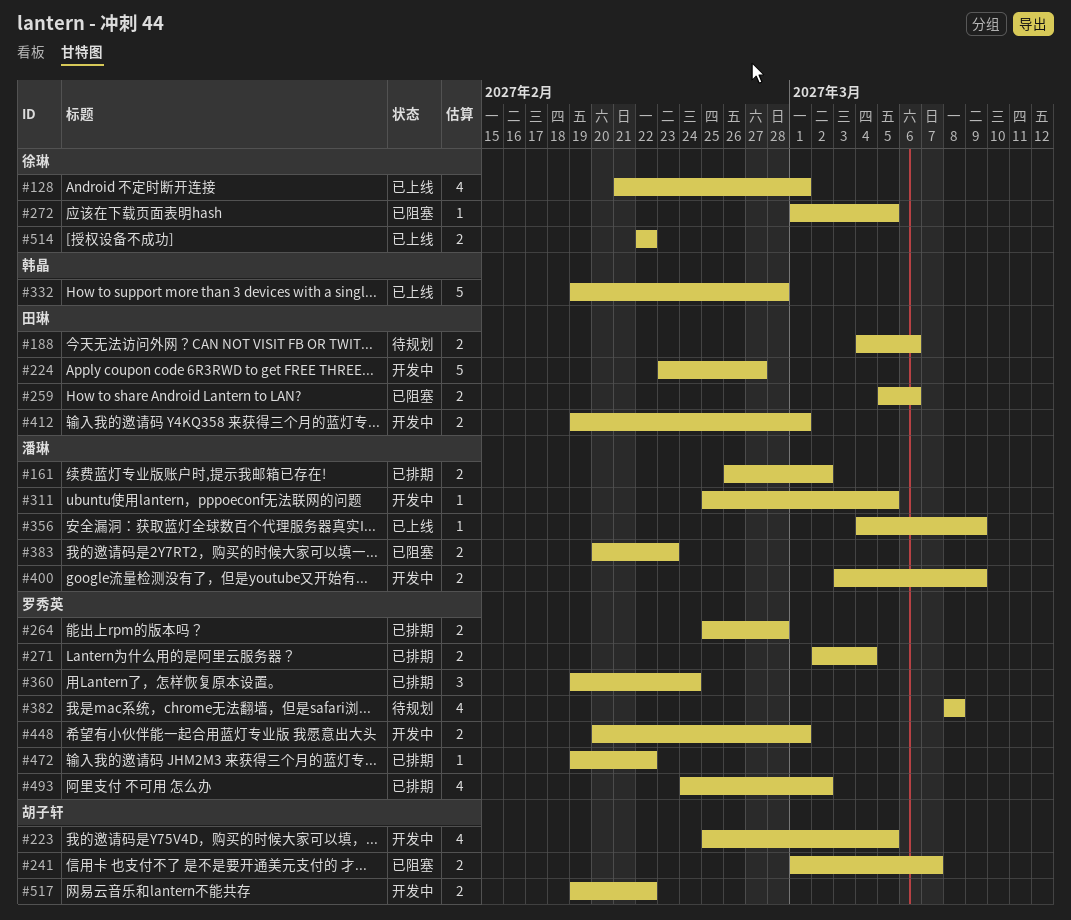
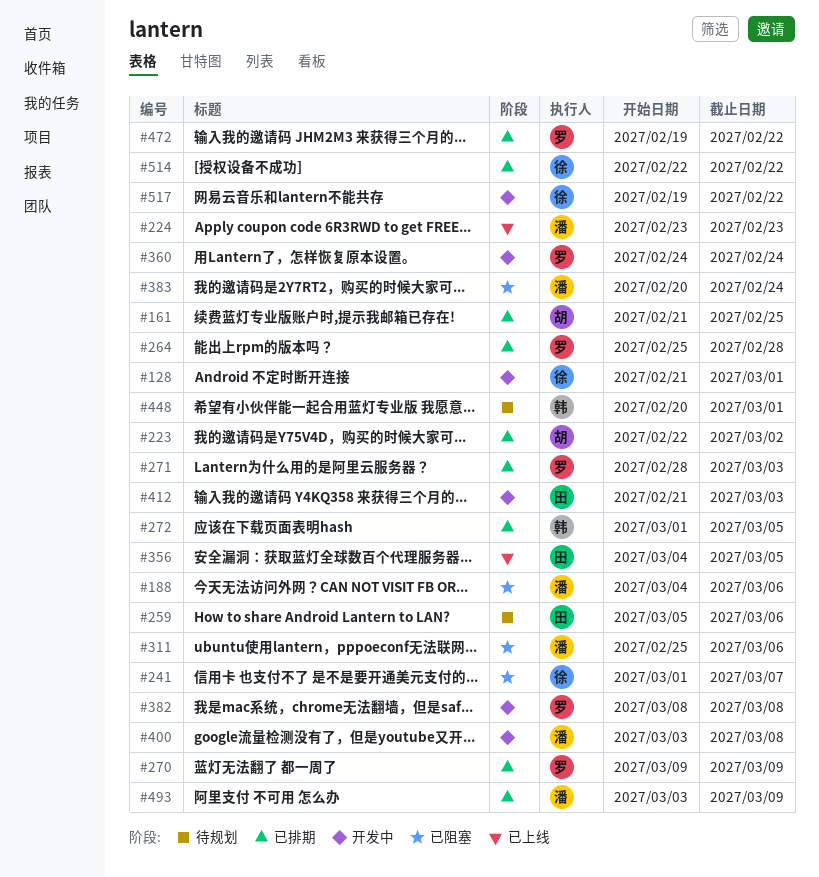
#128, status: 已上线 -> 开发中
#161, owner: 潘琳 -> 胡子轩
#161, start: Feb 26 -> Feb 21
#161, due: Mar 2 -> Feb 25
#188, status: 待规划 -> 已阻塞
#188, owner: 田琳 -> 潘琳
#223, status: 开发中 -> 已排期
#223, start: Feb 25 -> Feb 22
#223, due: Mar 5 -> Mar 2
#224, status: 开发中 -> 已上线
#224, owner: 田琳 -> 潘琳
#224, due: Feb 27 -> Feb 23
#241, owner: 胡子轩 -> 徐琳
#259, status: 已阻塞 -> 待规划
#270: none -> present
#271, start: Mar 2 -> Feb 28
#271, due: Mar 4 -> Mar 3
#272, status: 已阻塞 -> 已排期
#272, owner: 徐琳 -> 韩晶
#311, status: 开发中 -> 已阻塞
#311, due: Mar 5 -> Mar 6
#332: present -> none
#356, owner: 潘琳 -> 田琳
#356, due: Mar 9 -> Mar 5
#360, status: 已排期 -> 开发中
#360, start: Feb 19 -> Feb 24
#382, status: 待规划 -> 开发中
#383, due: Feb 23 -> Feb 24
#400, due: Mar 9 -> Mar 8
#412, start: Feb 19 -> Feb 21
#412, due: Mar 1 -> Mar 3
#448, status: 开发中 -> 待规划
#448, owner: 罗秀英 -> 韩晶
#493, owner: 罗秀英 -> 潘琳
#493, start: Feb 24 -> Mar 3
#493, due: Mar 2 -> Mar 9
#514, status: 已上线 -> 已排期
#517, owner: 胡子轩 -> 徐琳

